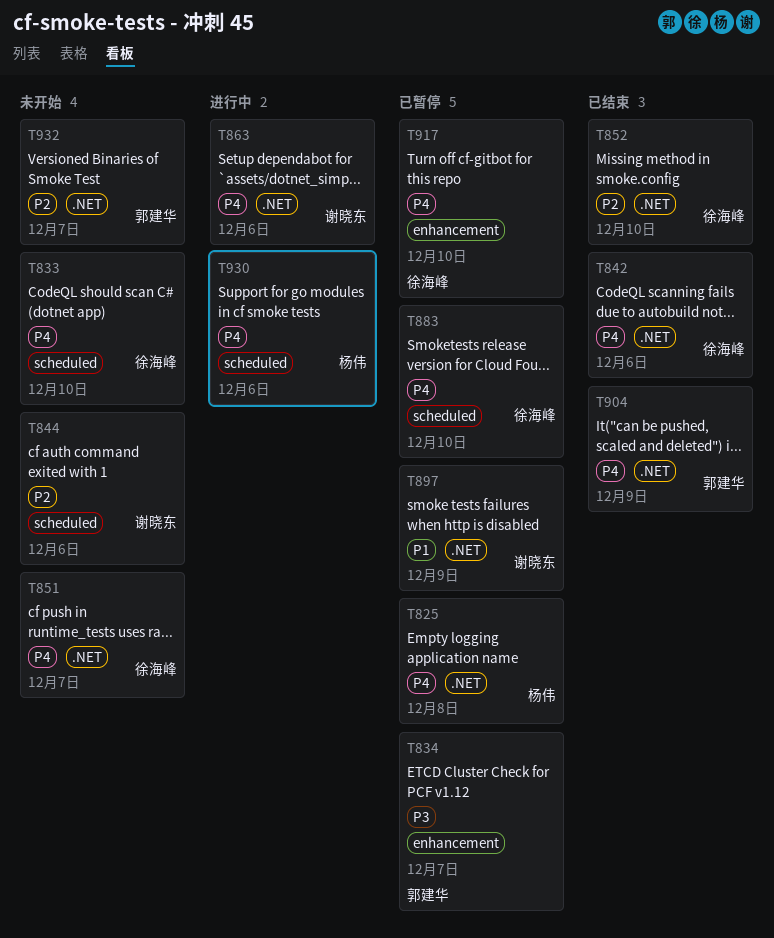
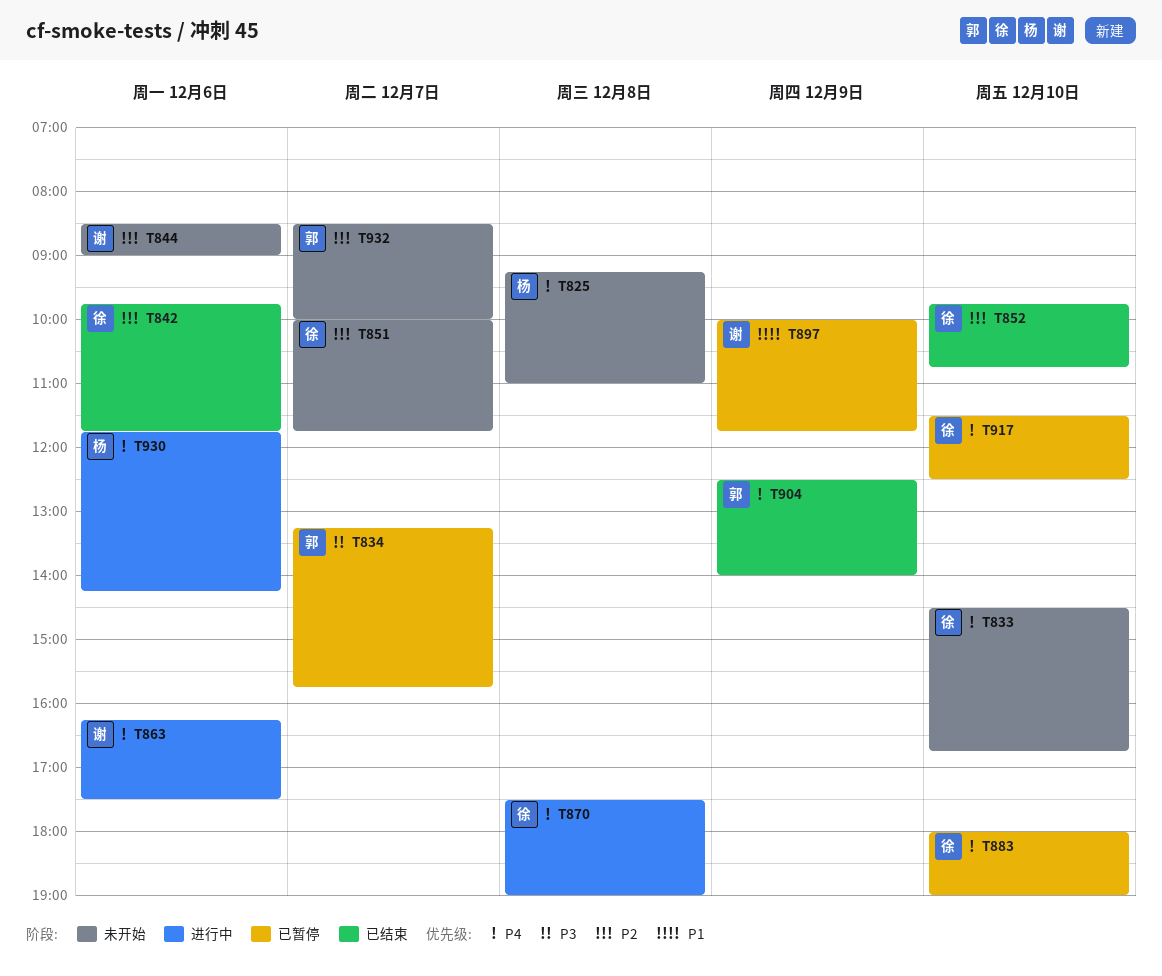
T825, status: 已暂停 -> 未开始
T842, priority: P4 -> P2
T851, priority: P4 -> P2
T870: none -> present

